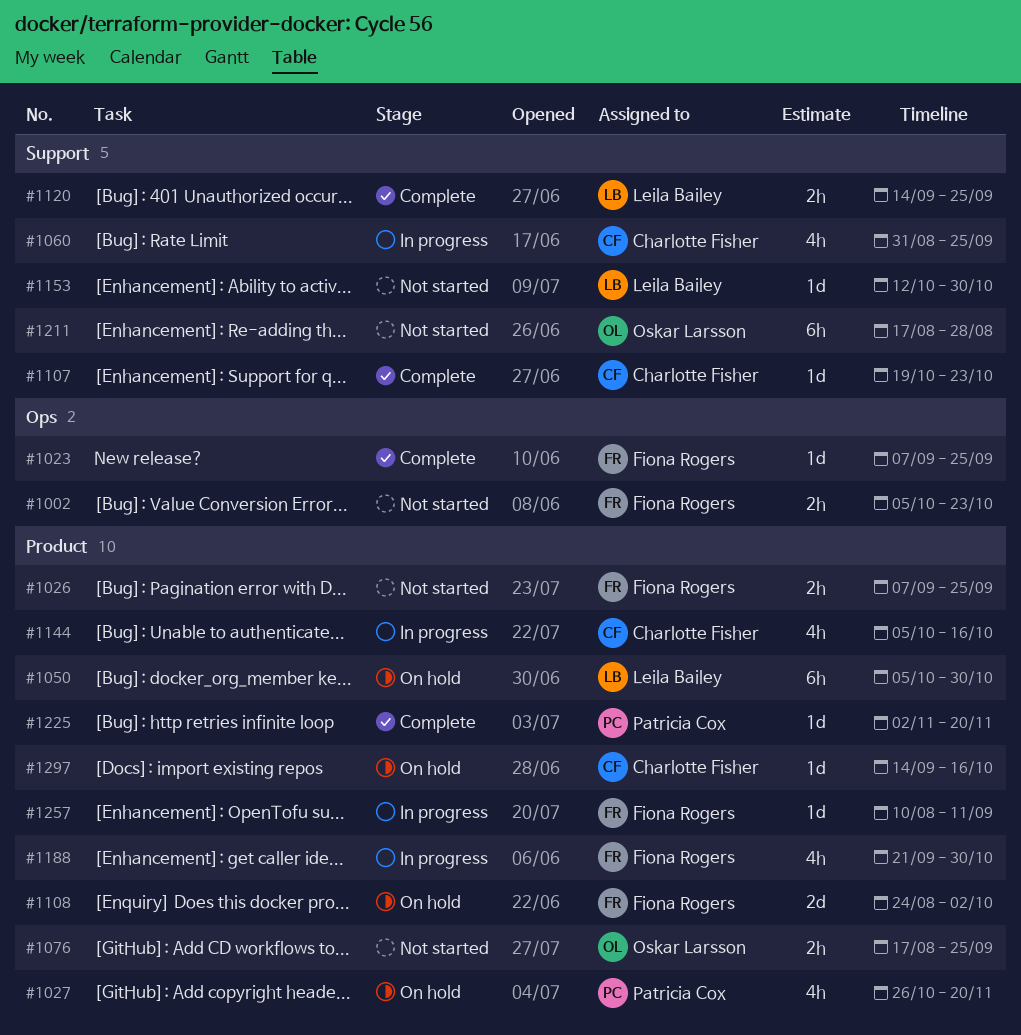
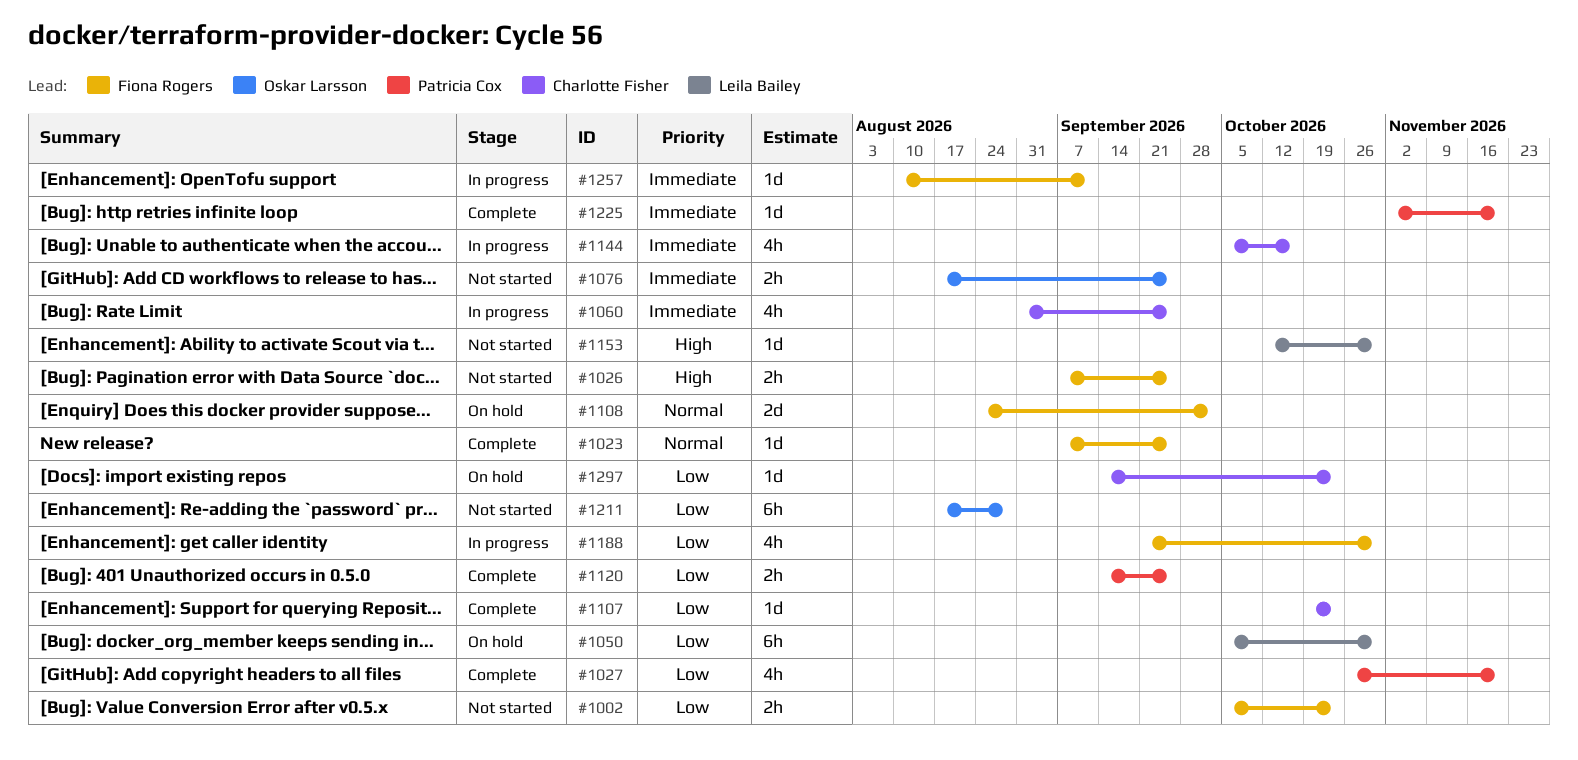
#1027, status: On hold -> Complete
#1120, owner: Leila Bailey -> Patricia Cox
#1297, due: Oct 16 -> Oct 23

